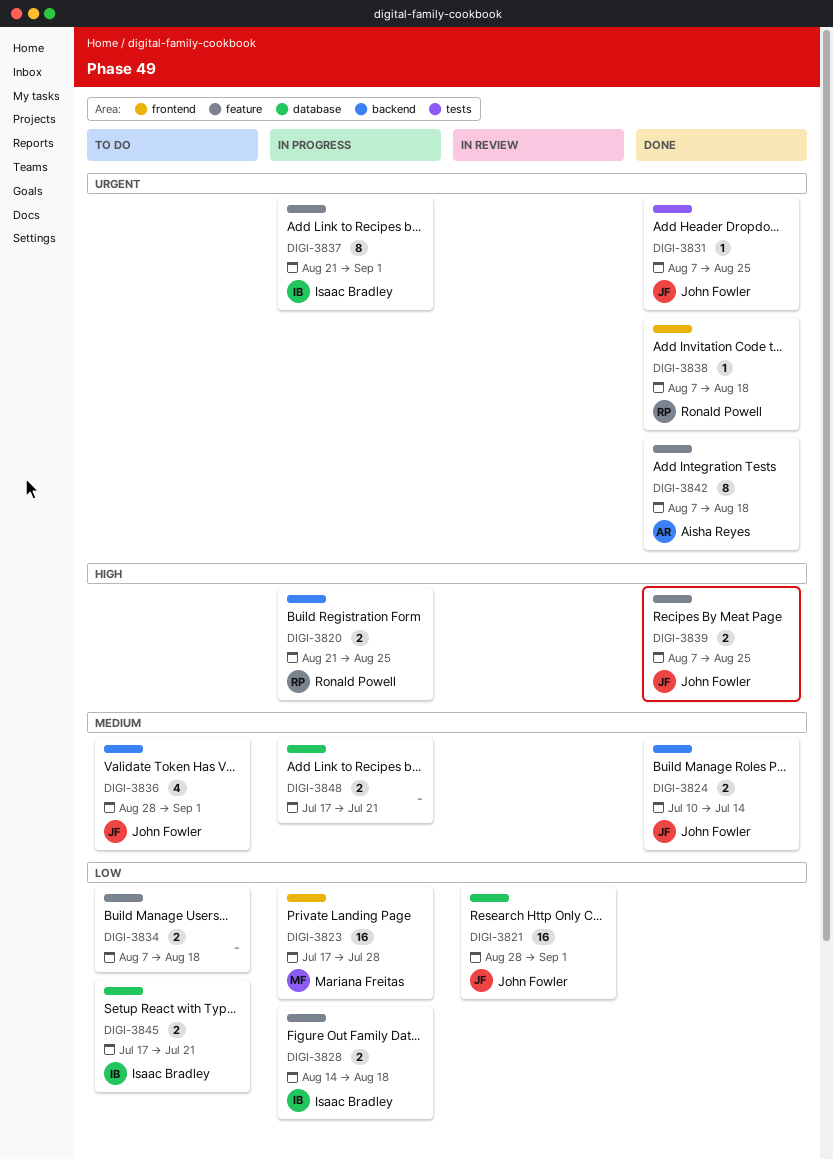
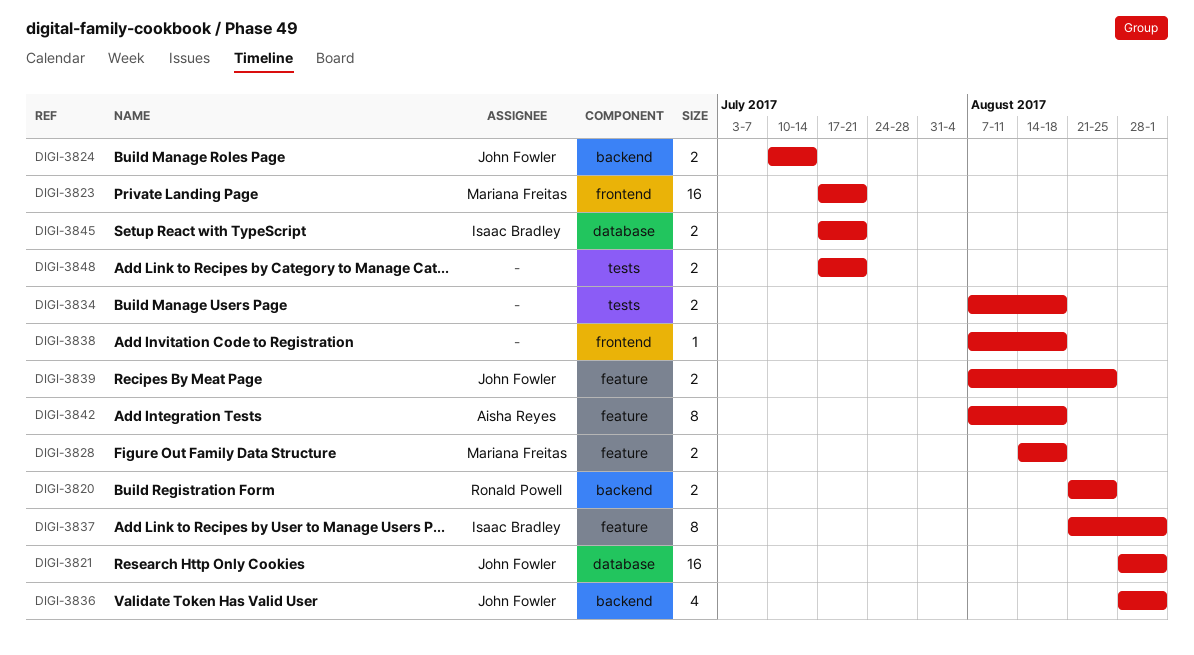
DIGI-3823, due: Jul 28 -> Jul 21
DIGI-3828, owner: Isaac Bradley -> Mariana Freitas
DIGI-3831: present -> none
DIGI-3834, label: feature -> tests
DIGI-3838, owner: Ronald Powell -> none
DIGI-3848, label: database -> tests

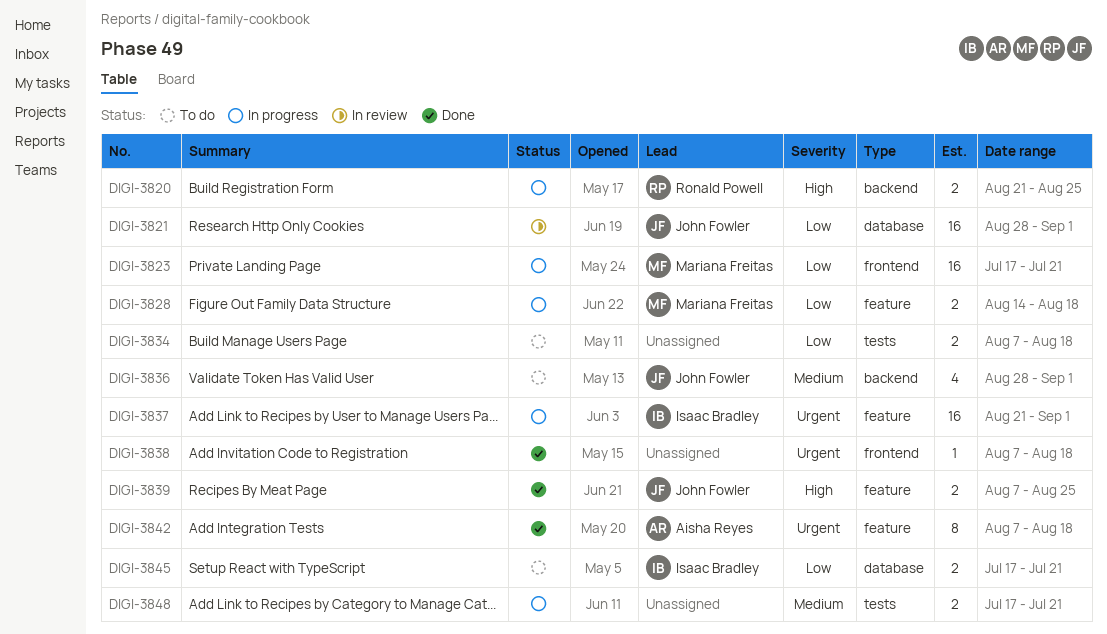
DIGI-3824: present -> none
DIGI-3837, estimate: 8 -> 16

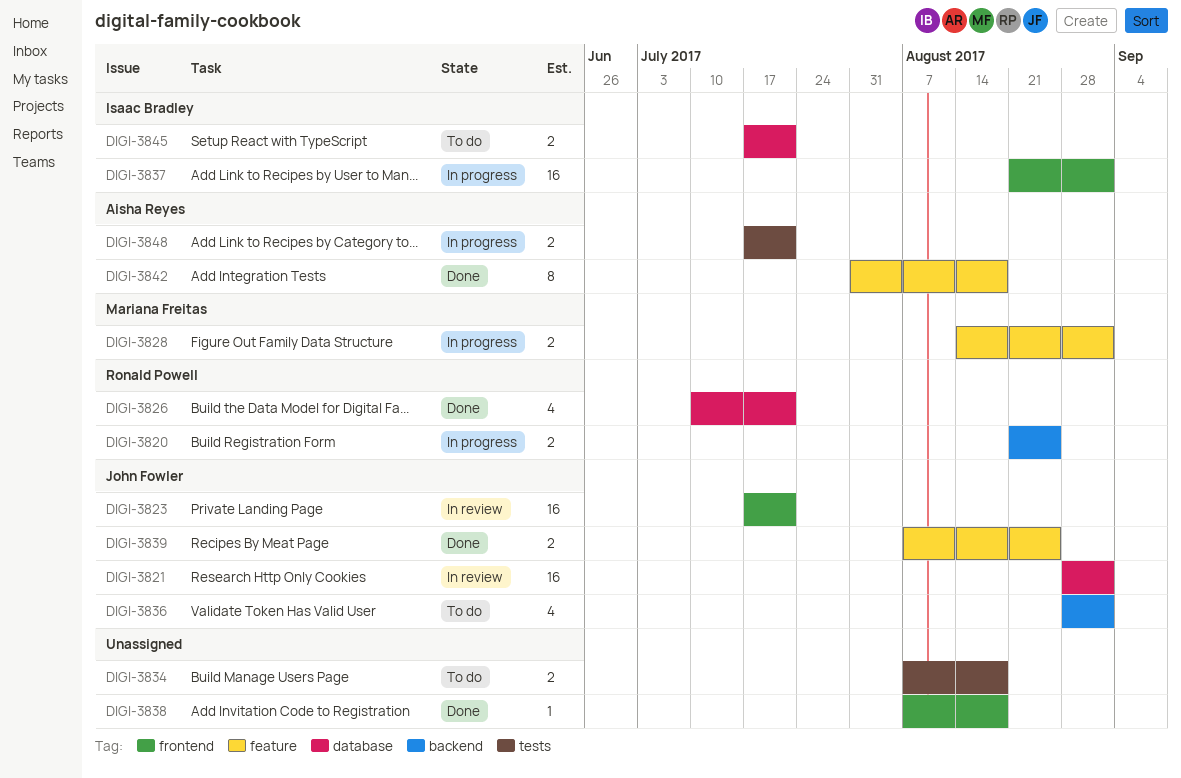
DIGI-3823, status: In progress -> In review
DIGI-3823, owner: Mariana Freitas -> John Fowler
DIGI-3826: none -> present
DIGI-3828, due: Aug 18 -> Sep 1
DIGI-3837, label: feature -> frontend
DIGI-3842, start: Aug 7 -> Jul 31
DIGI-3848, owner: none -> Aisha Reyes

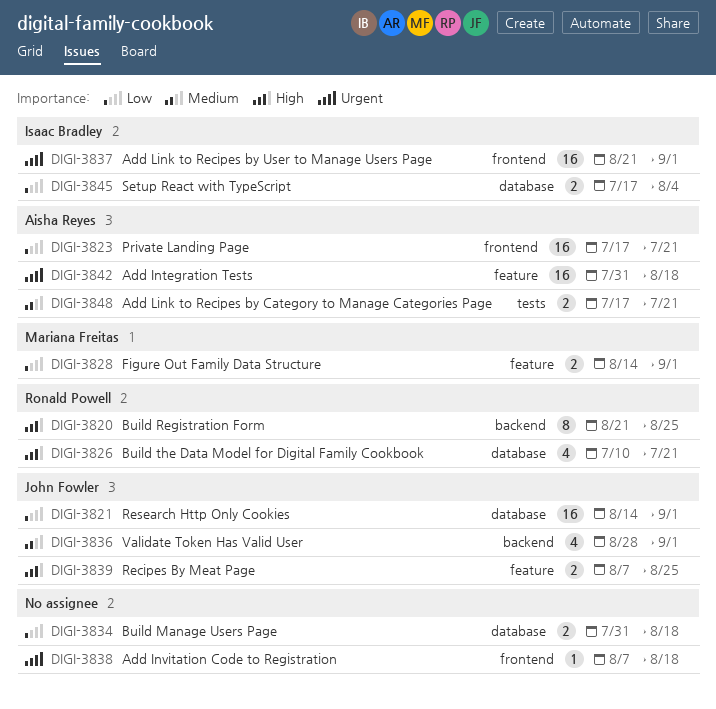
DIGI-3820, estimate: 2 -> 8
DIGI-3821, start: Aug 28 -> Aug 14
DIGI-3823, owner: John Fowler -> Aisha Reyes
DIGI-3834, label: tests -> database
DIGI-3834, start: Aug 7 -> Jul 31
DIGI-3842, estimate: 8 -> 16
DIGI-3845, due: Jul 21 -> Aug 4

